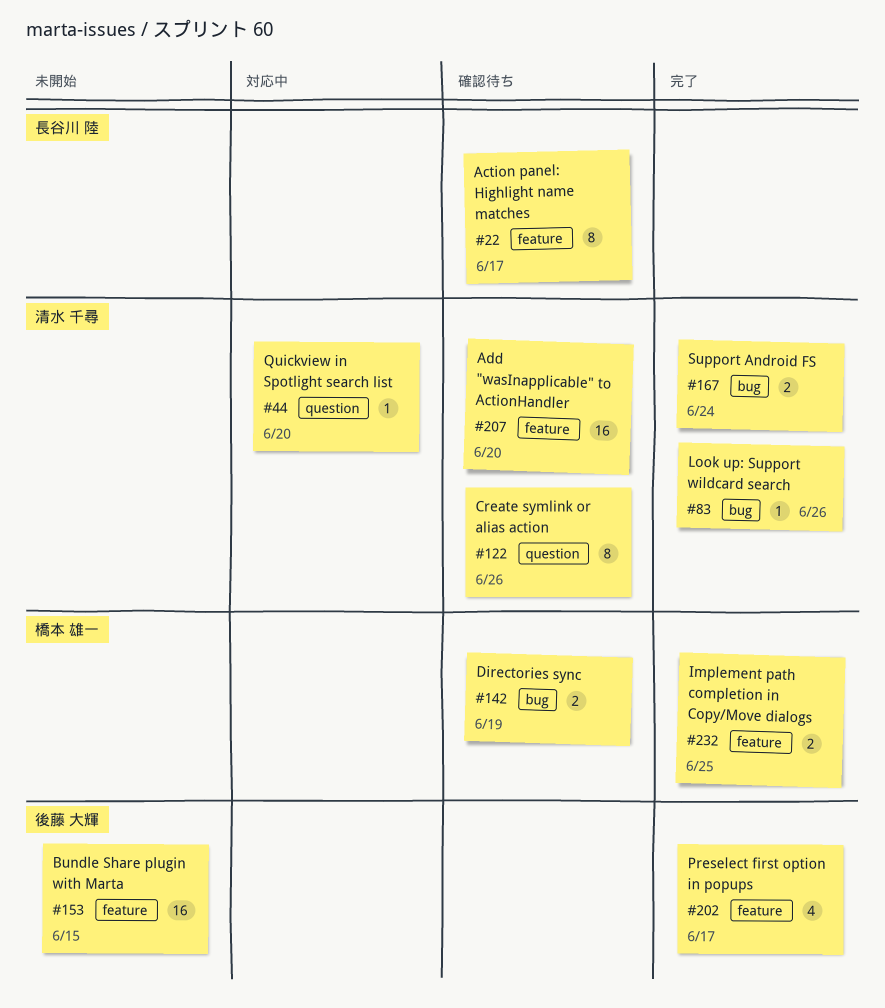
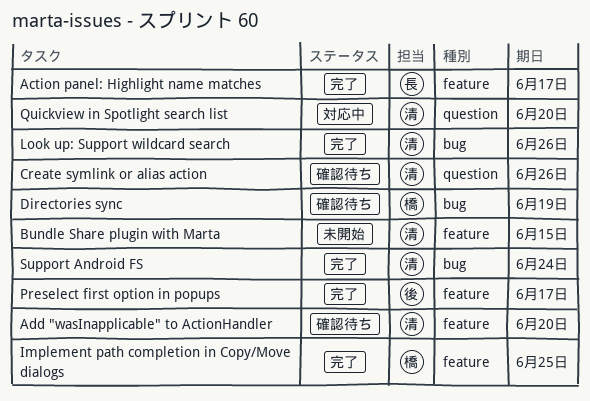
Action panel: Highlight name matches, status: 確認待ち -> 完了
Bundle Share plugin with Marta, owner: 後藤 大輝 -> 清水 千尋

